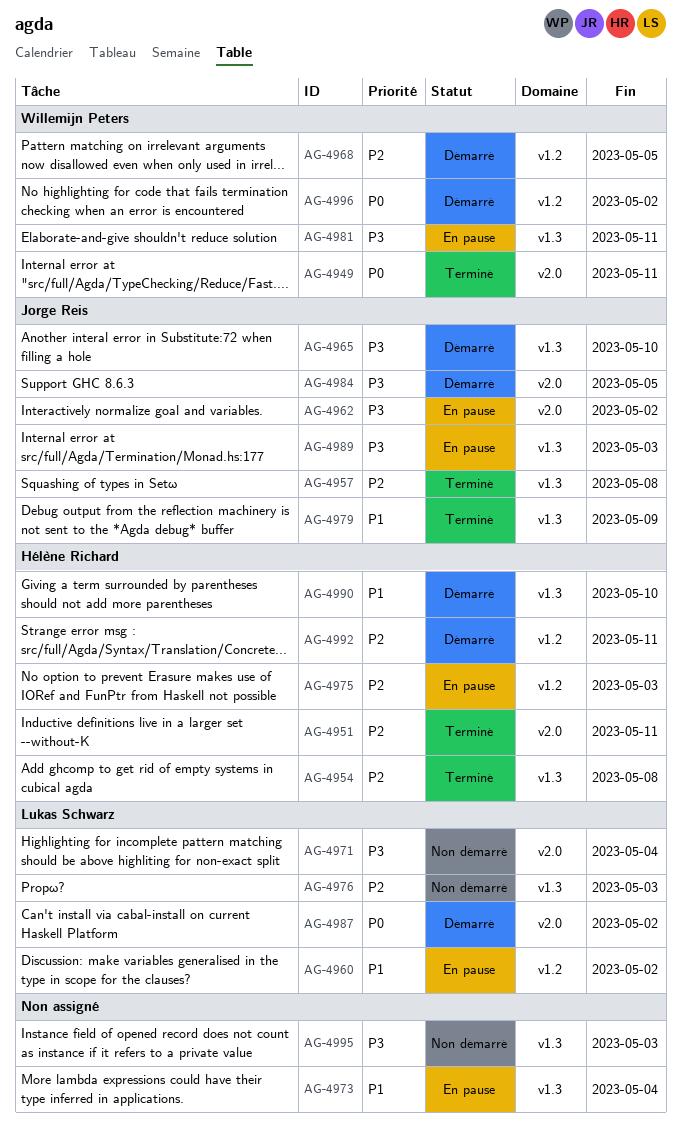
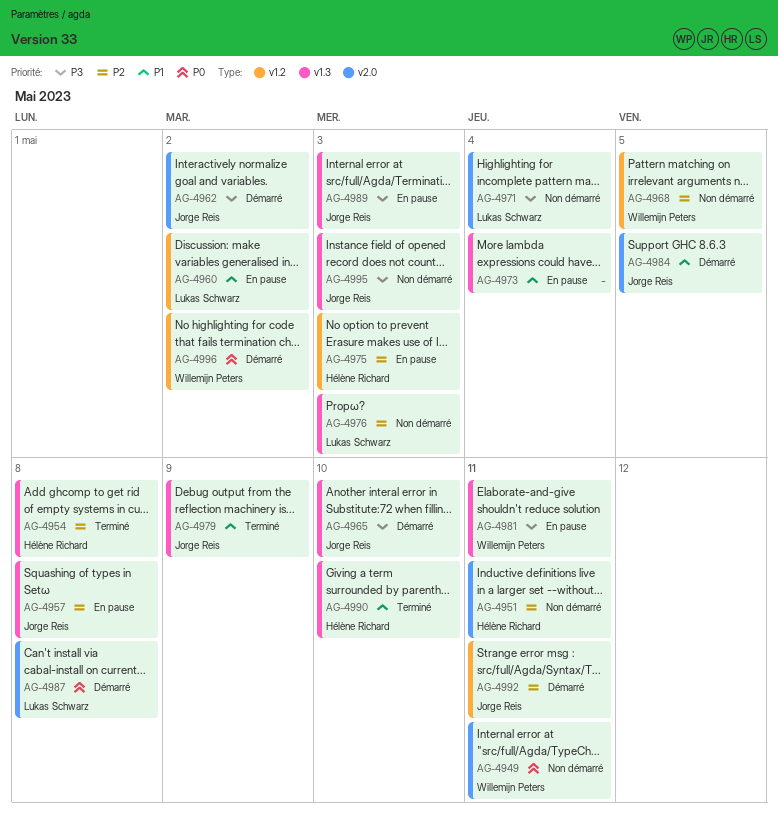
AG-4949, status: Terminé -> Non démarré
AG-4951, status: Terminé -> Non démarré
AG-4957, status: Terminé -> En pause
AG-4962, status: En pause -> Démarré
AG-4968, status: Démarré -> Non démarré
AG-4984, priority: P3 -> P1
AG-4987, due: May 2 -> May 8
AG-4990, status: Démarré -> Terminé
AG-4992, owner: Hélène Richard -> Jorge Reis
AG-4995, owner: none -> Jorge Reis

